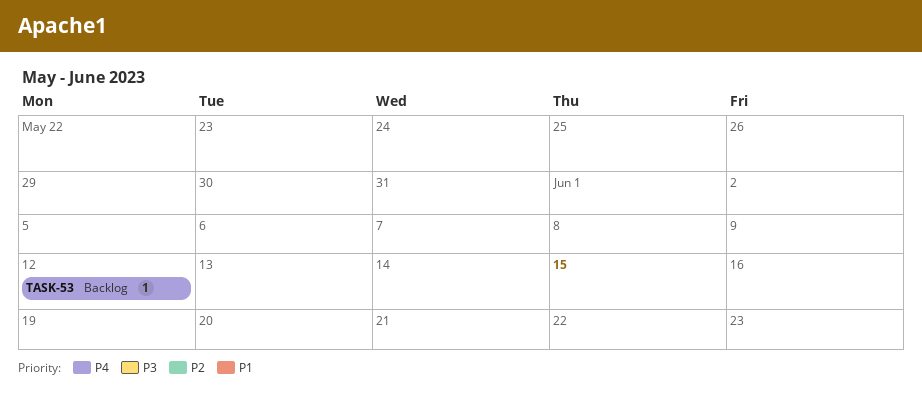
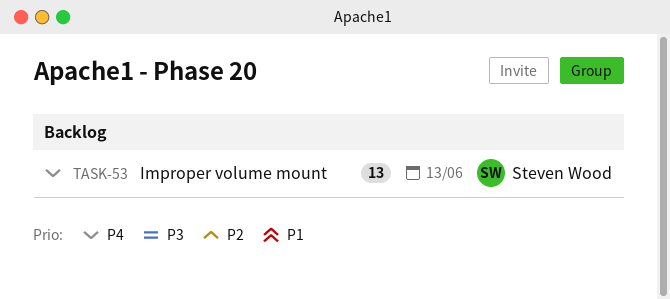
TASK-53, estimate: 1 -> 13
TASK-53, due: Jun 12 -> Jun 13

